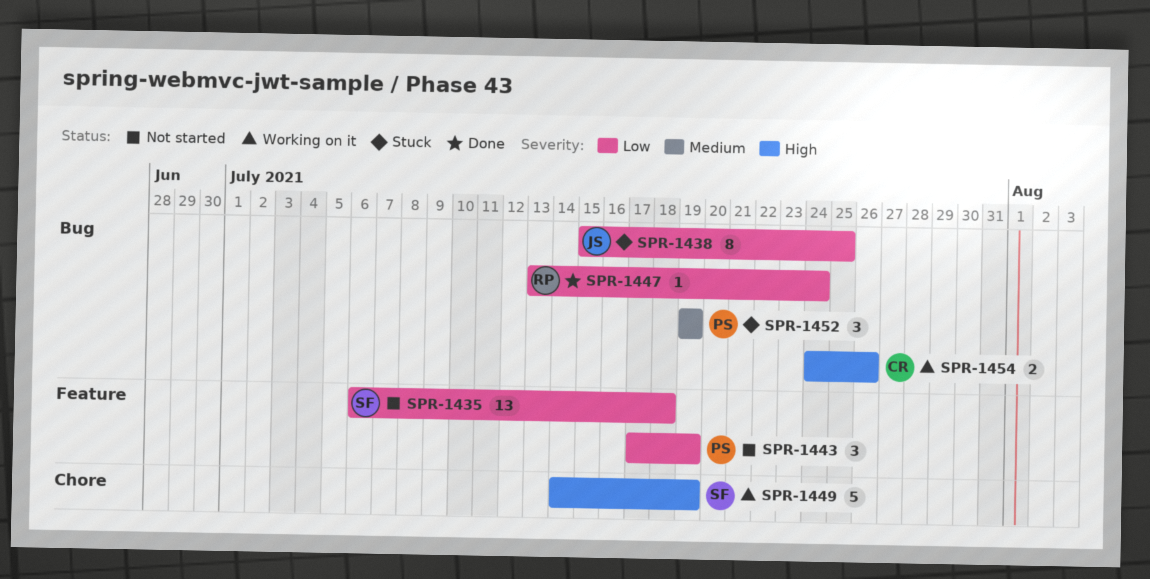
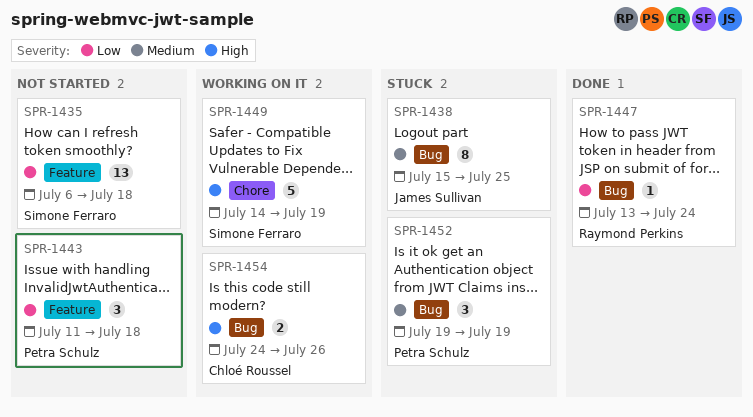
SPR-1438, priority: Low -> Medium
SPR-1443, start: Jul 17 -> Jul 11
SPR-1443, due: Jul 19 -> Jul 18

